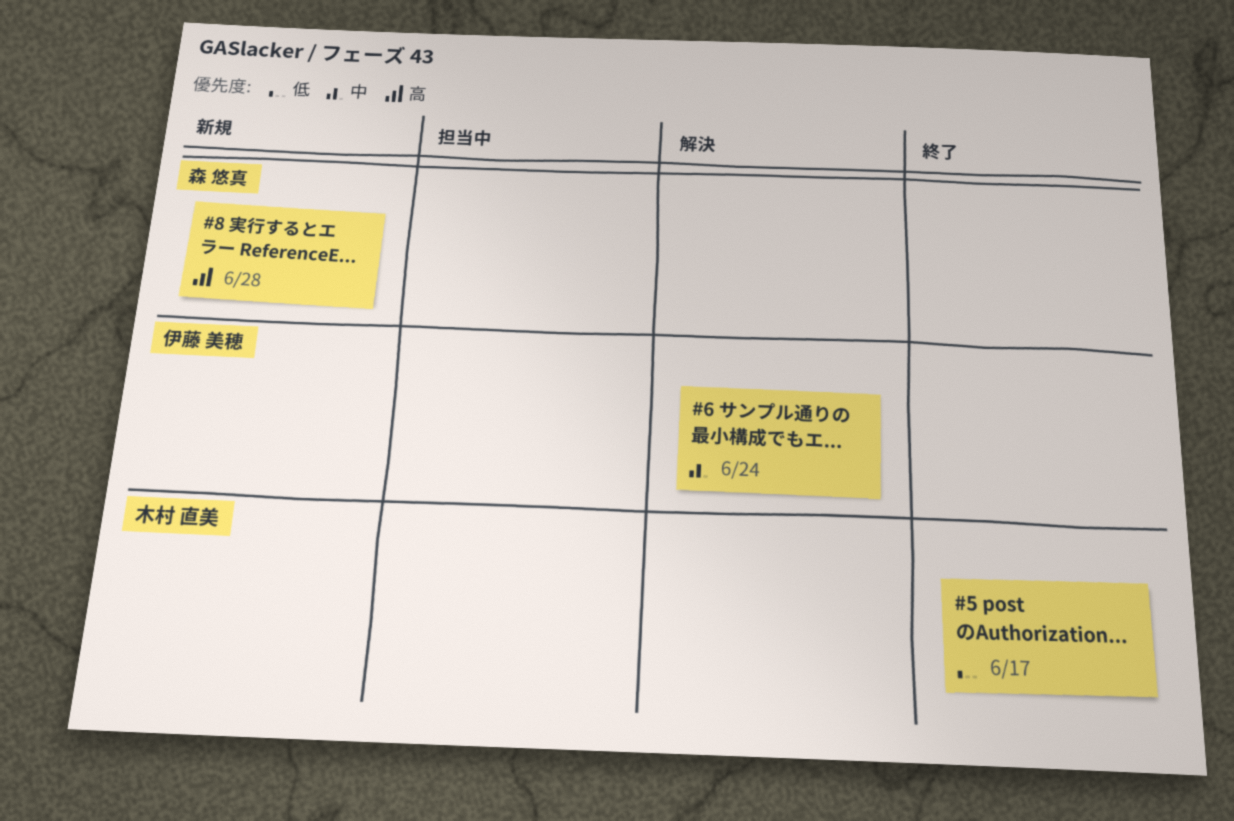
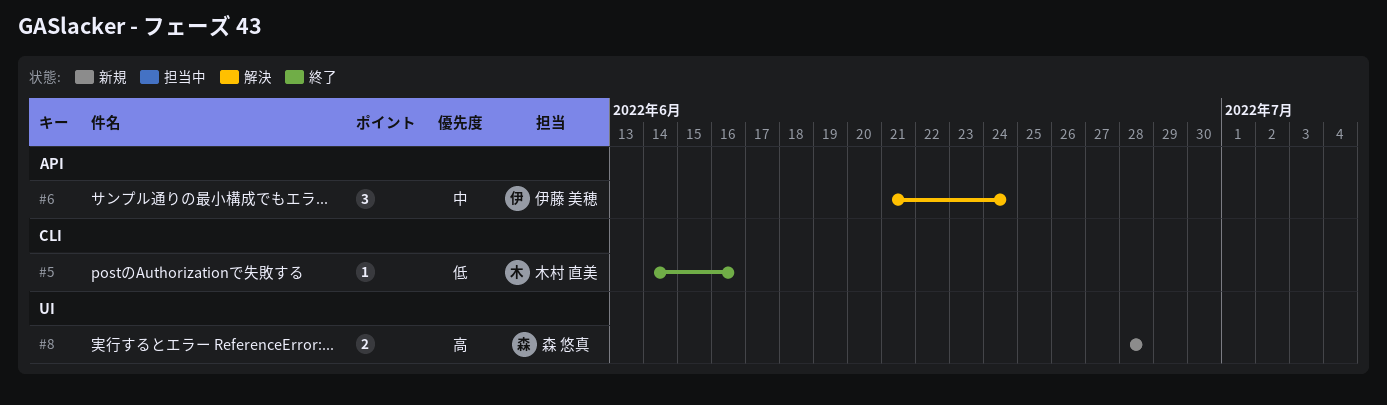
#5, due: Jun 17 -> Jun 16

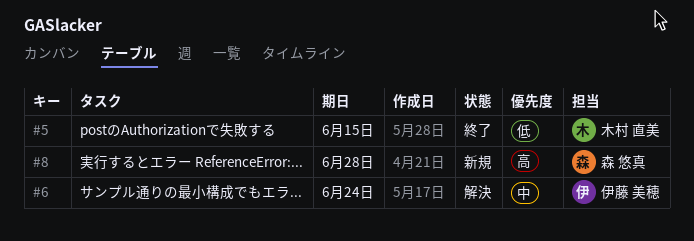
#5, due: Jun 16 -> Jun 15

